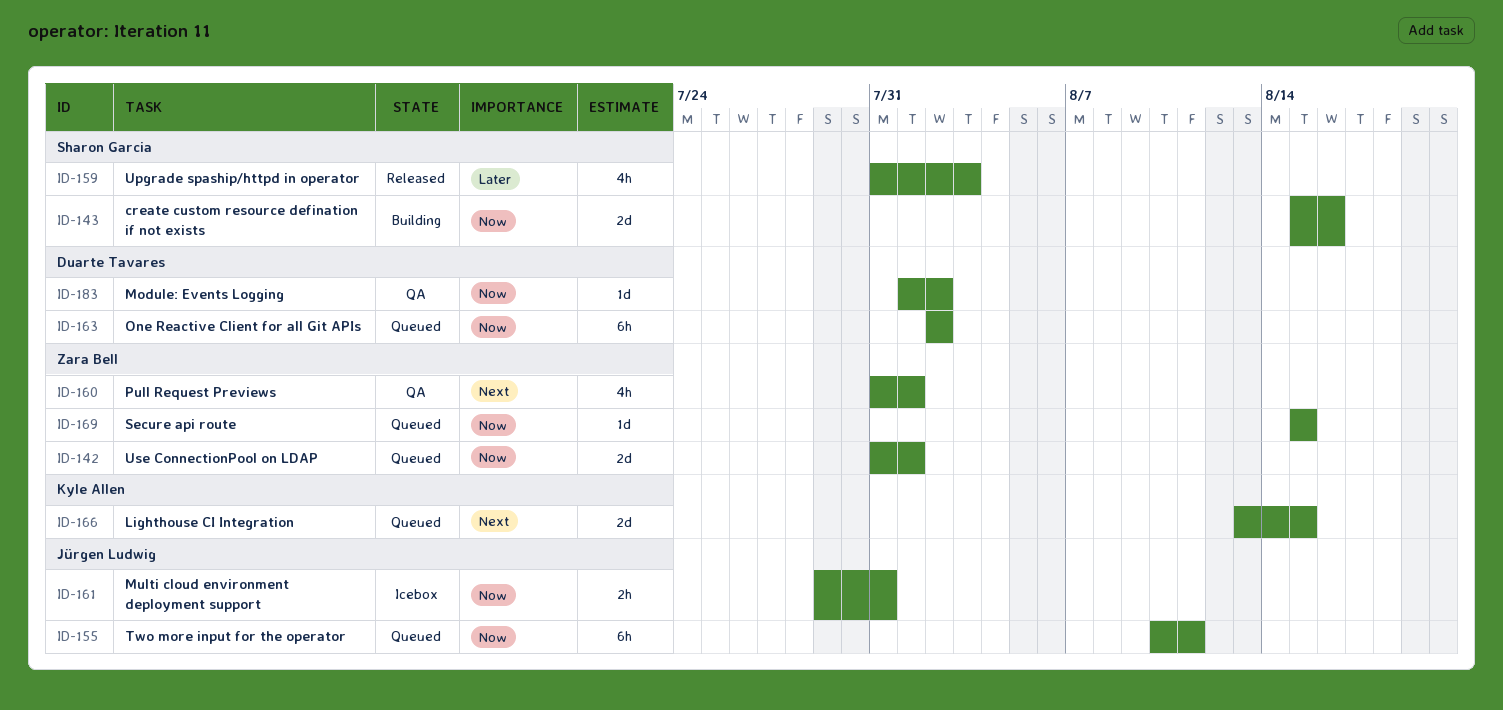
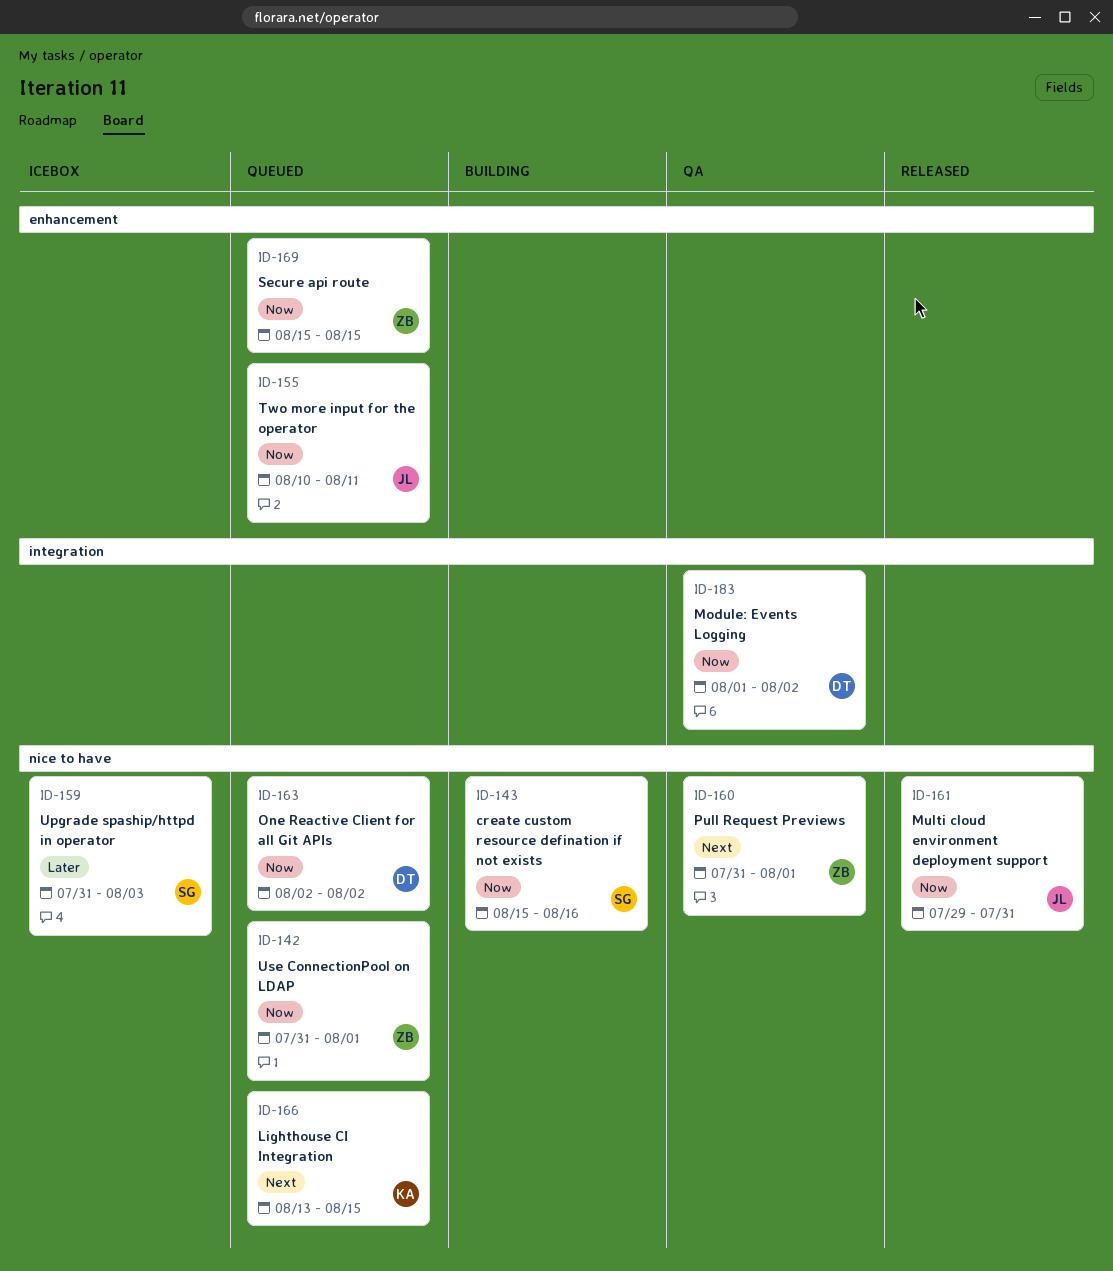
ID-159, status: Released -> Icebox
ID-161, status: Icebox -> Released

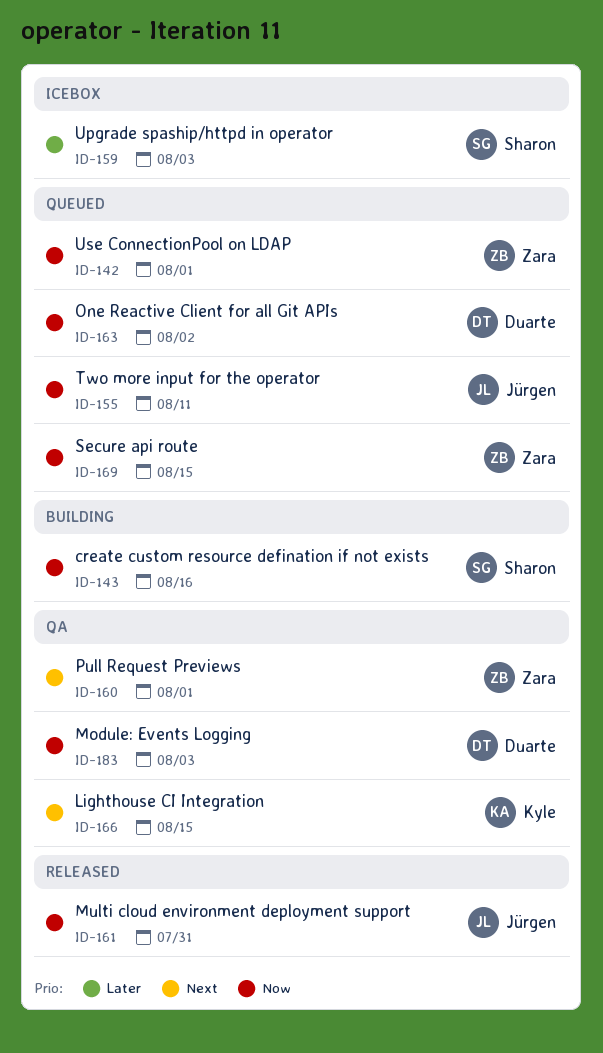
ID-166, status: Queued -> QA
ID-183, due: Aug 2 -> Aug 3

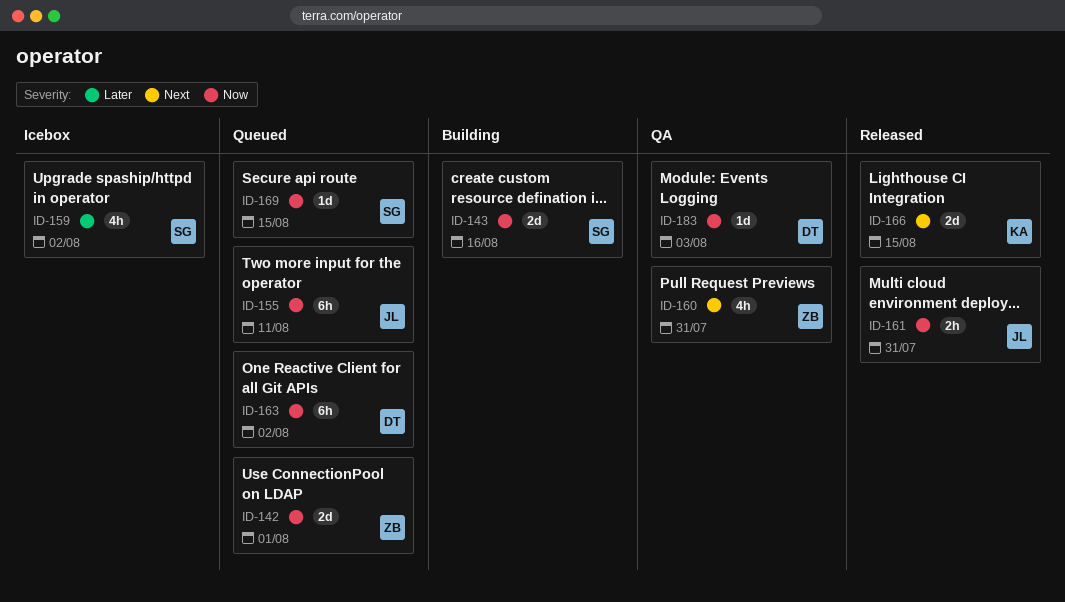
ID-159, due: Aug 3 -> Aug 2
ID-160, due: Aug 1 -> Jul 31
ID-166, status: QA -> Released
ID-169, owner: Zara -> Sharon

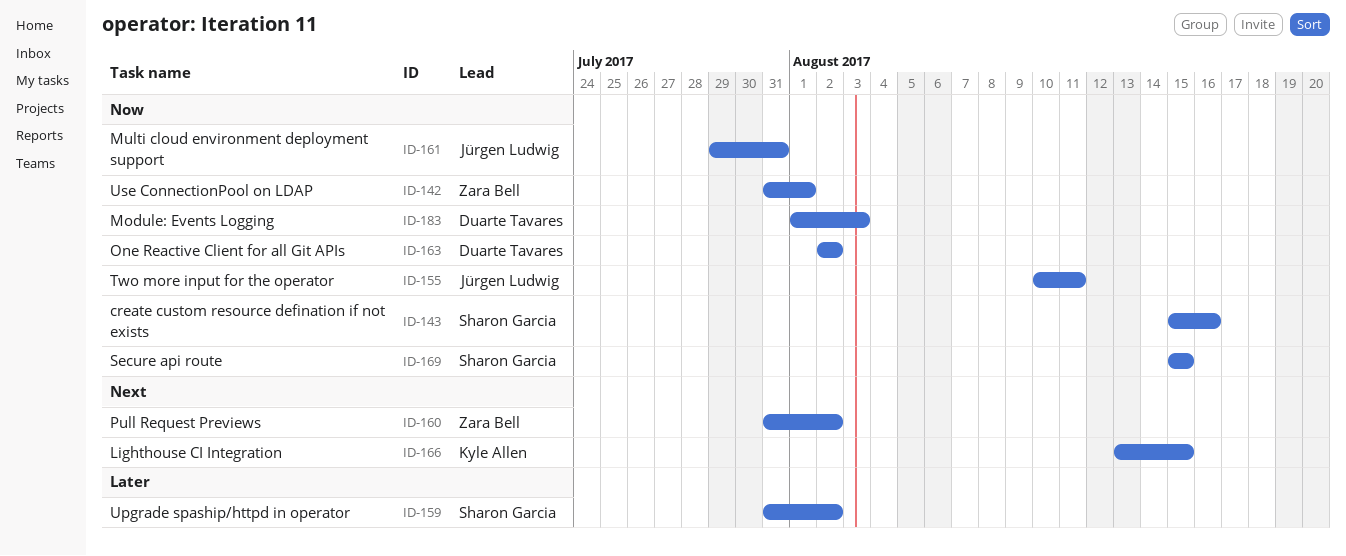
ID-160, due: Jul 31 -> Aug 2

